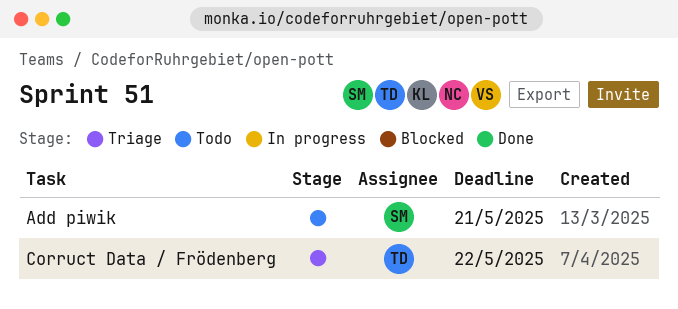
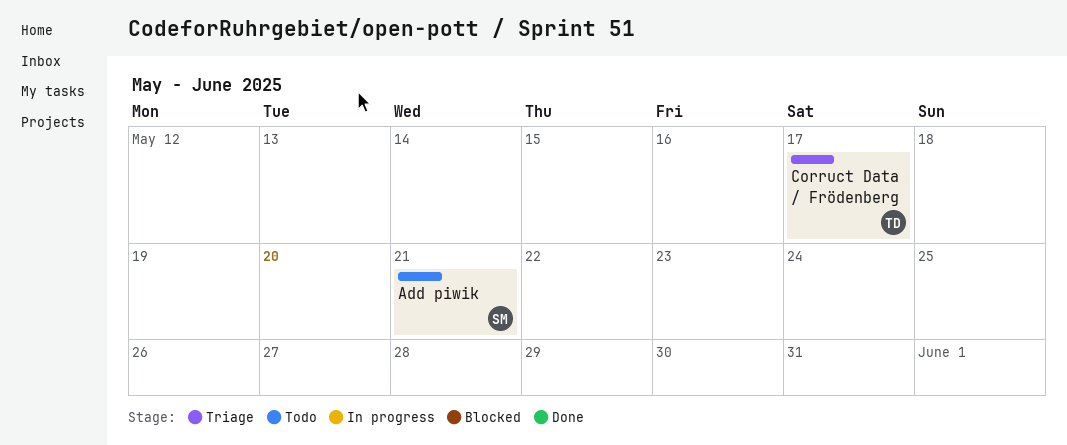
Corruct Data / Frödenberg, due: May 22 -> May 17

